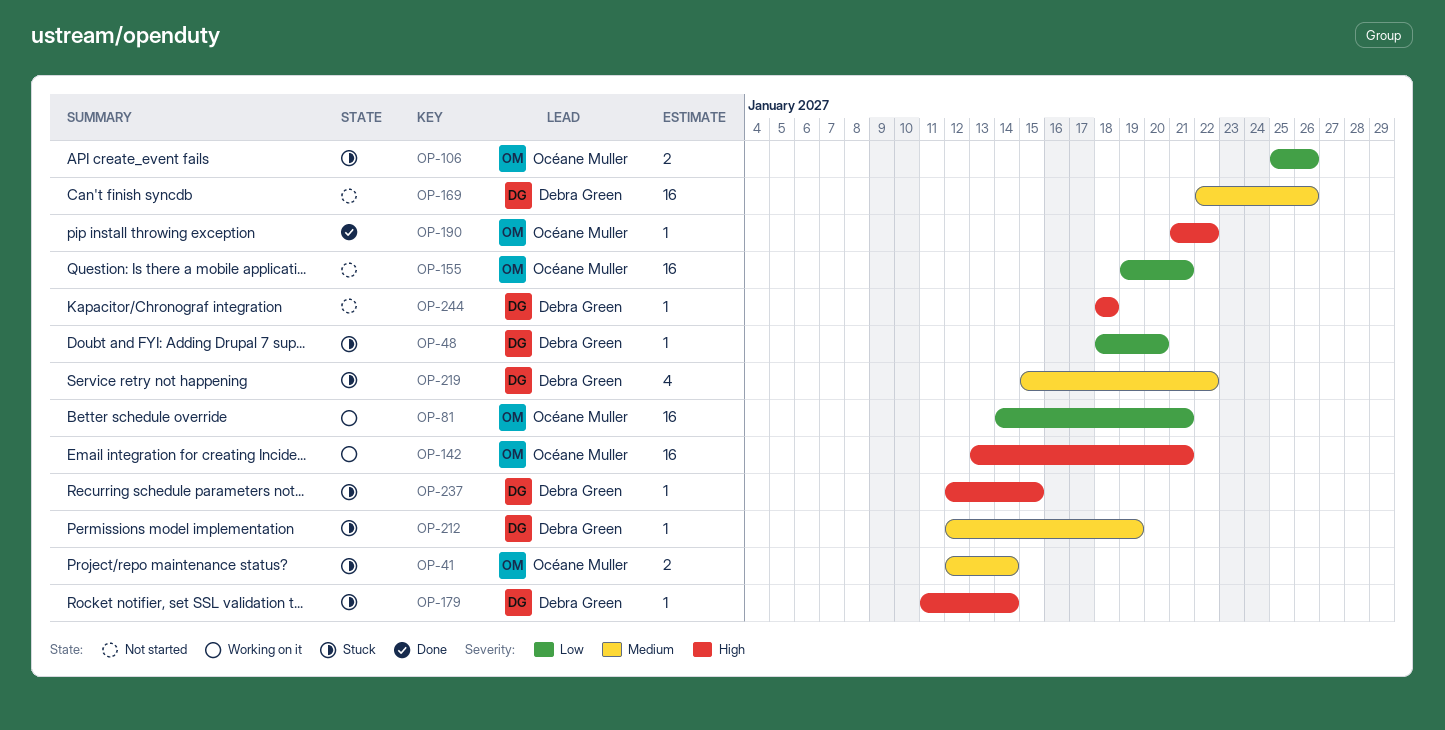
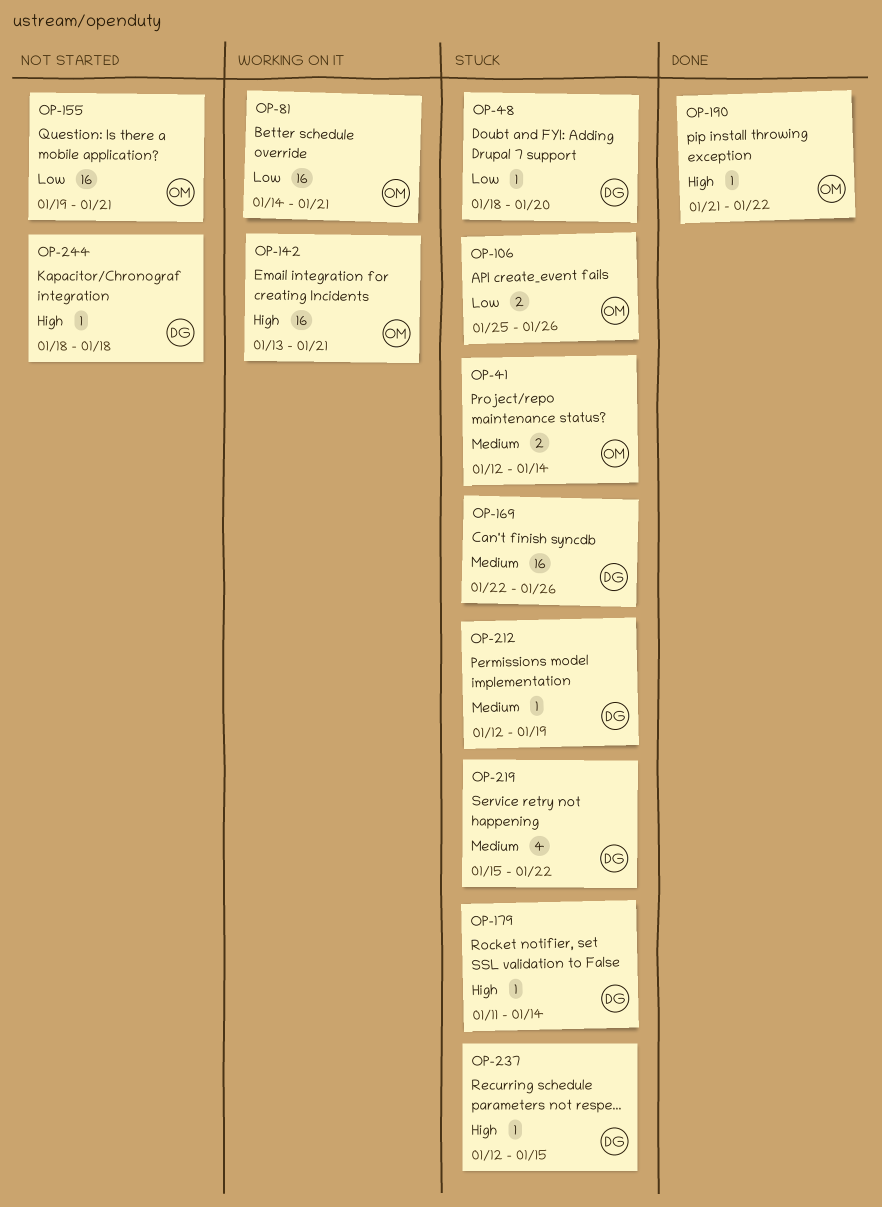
OP-169, status: Not started -> Stuck

